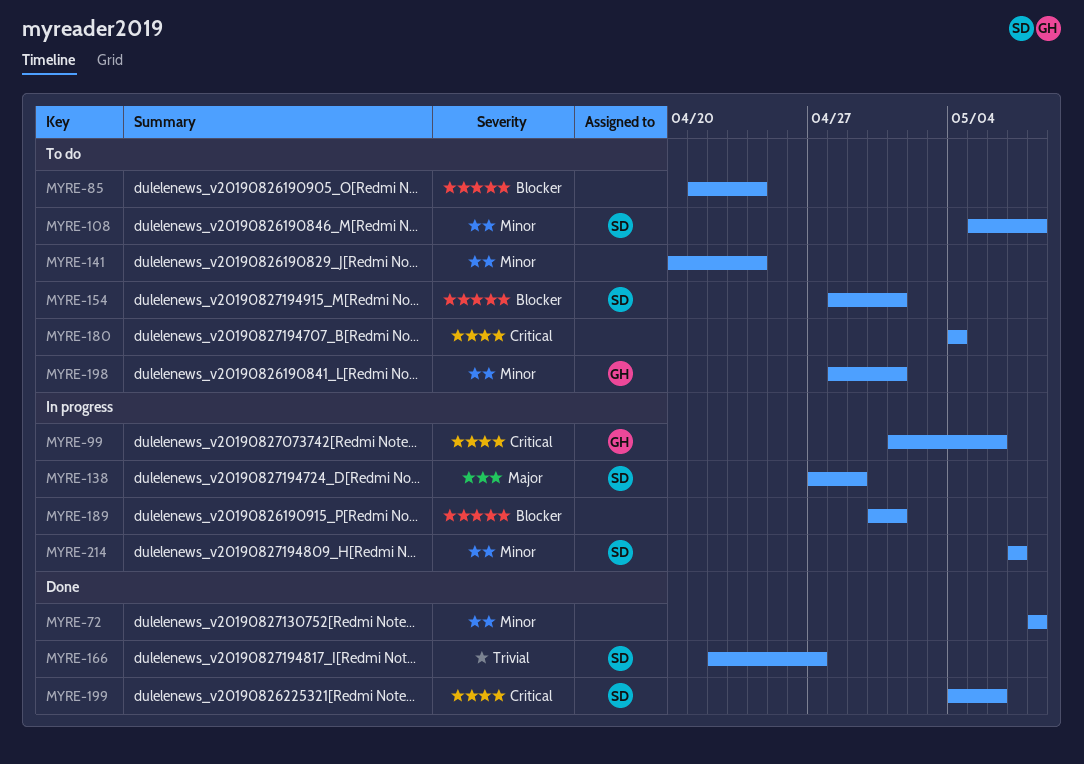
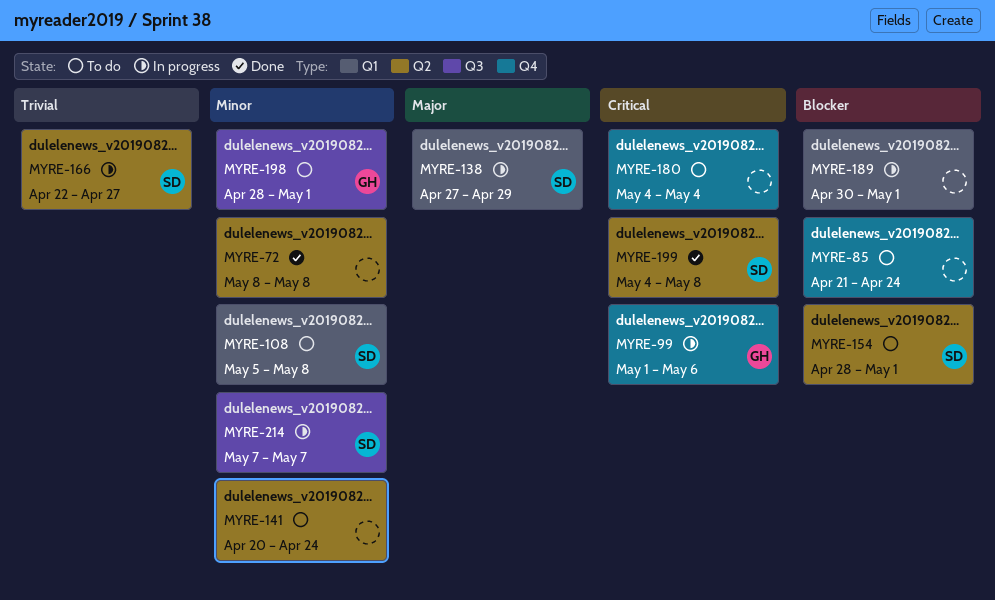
MYRE-166, status: Done -> In progress
MYRE-199, due: May 6 -> May 8

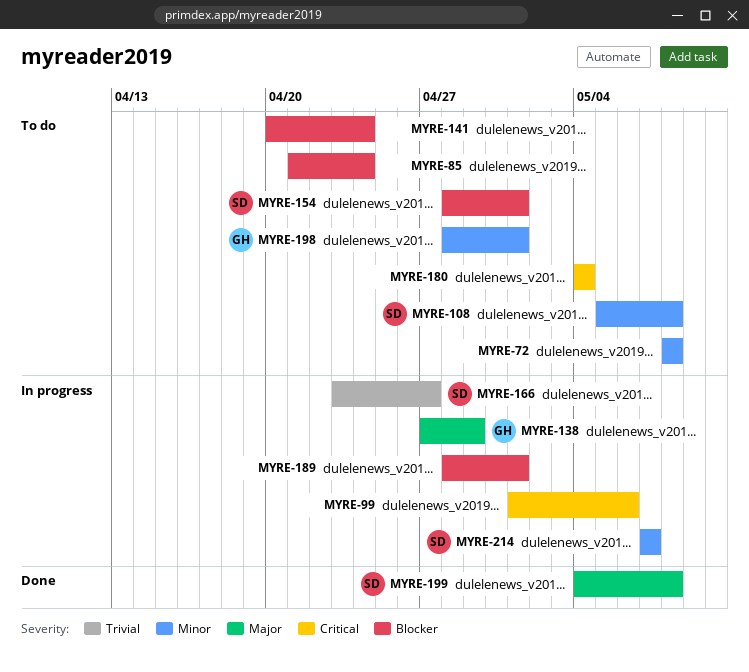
MYRE-72, status: Done -> To do
MYRE-99, owner: GH -> none
MYRE-138, owner: SD -> GH
MYRE-141, priority: Minor -> Blocker
MYRE-166, start: Apr 22 -> Apr 23
MYRE-189, start: Apr 30 -> Apr 28
MYRE-199, priority: Critical -> Major

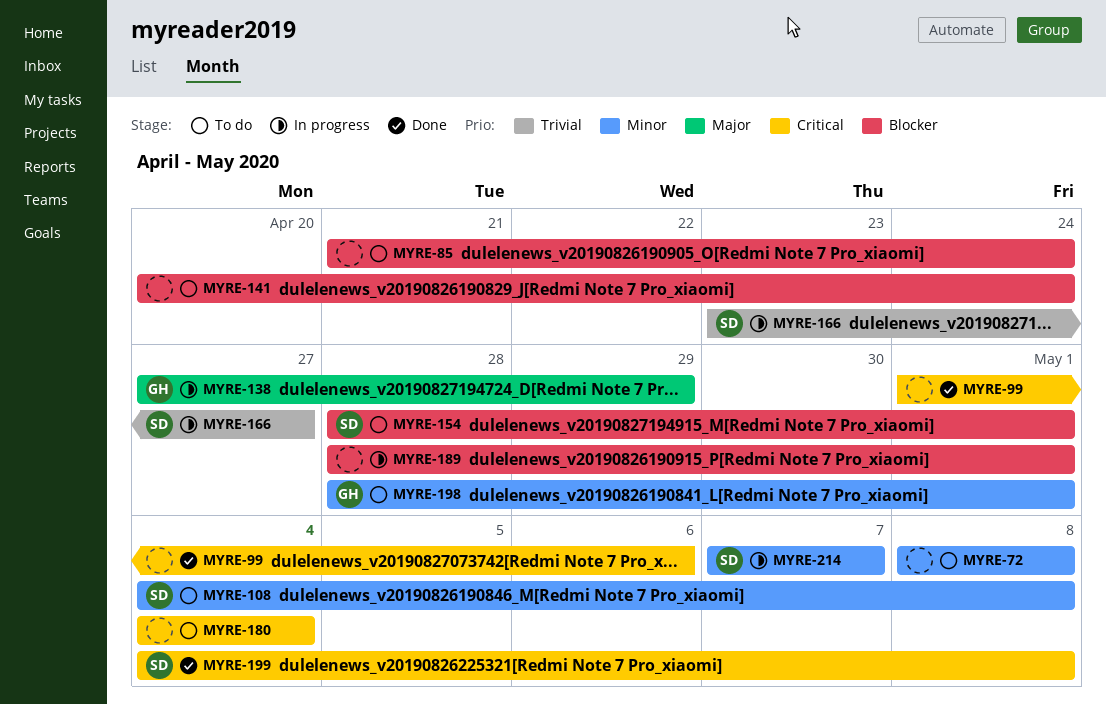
MYRE-99, status: In progress -> Done
MYRE-108, start: May 5 -> May 4
MYRE-199, priority: Major -> Critical

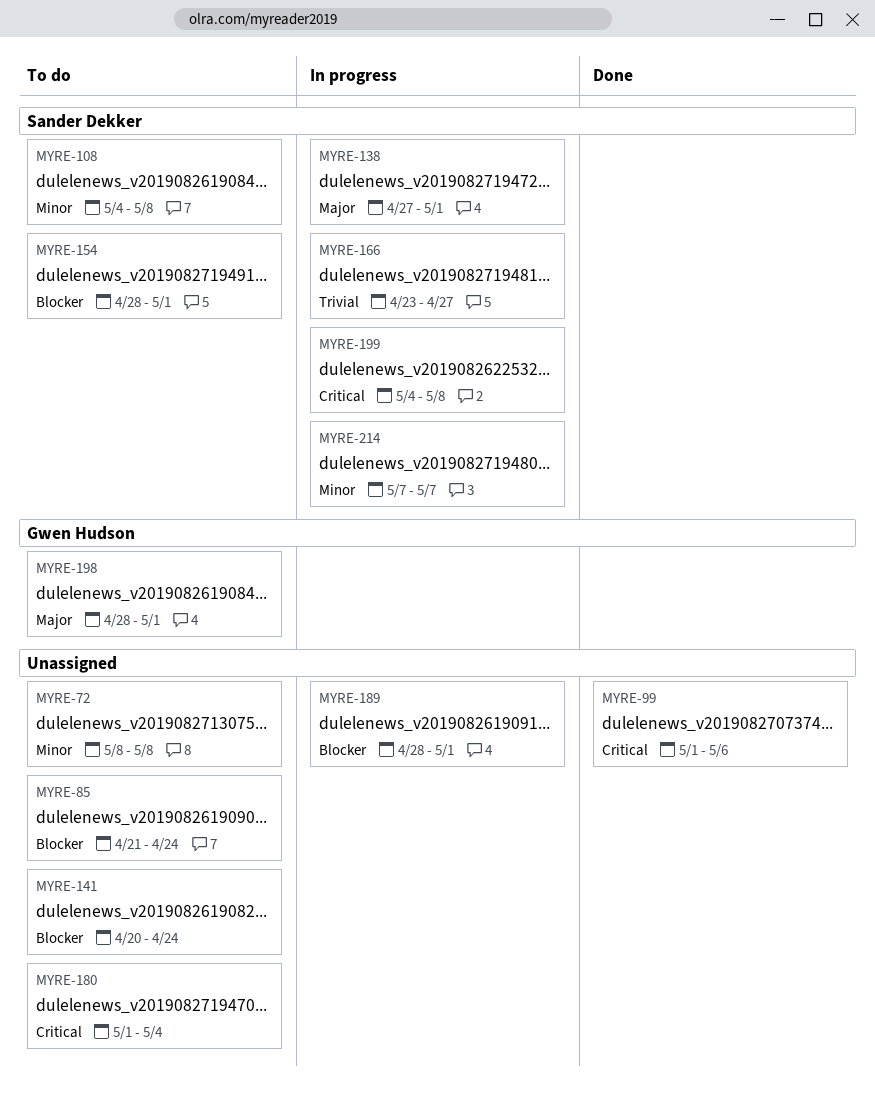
MYRE-138, owner: Gwen Hudson -> Sander Dekker
MYRE-138, due: Apr 29 -> May 1
MYRE-180, start: May 4 -> May 1
MYRE-198, priority: Minor -> Major
MYRE-199, status: Done -> In progress

